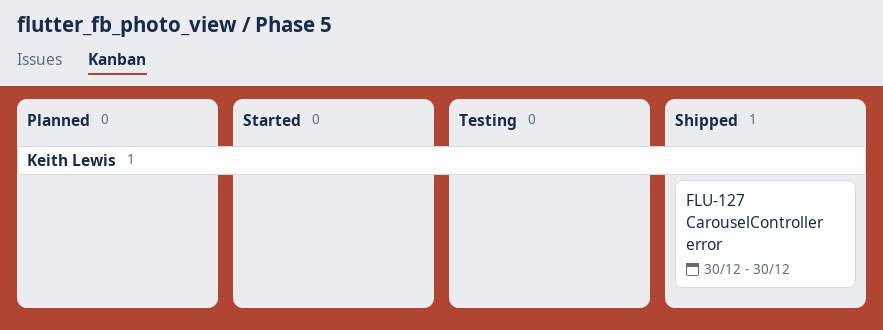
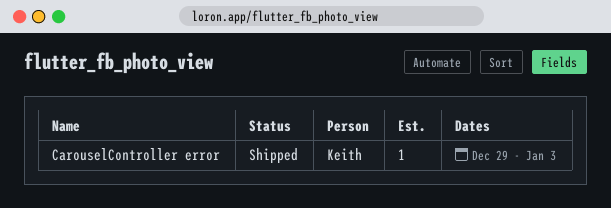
CarouselController error, start: Dec 30 -> Dec 29
CarouselController error, due: Dec 30 -> Jan 3

